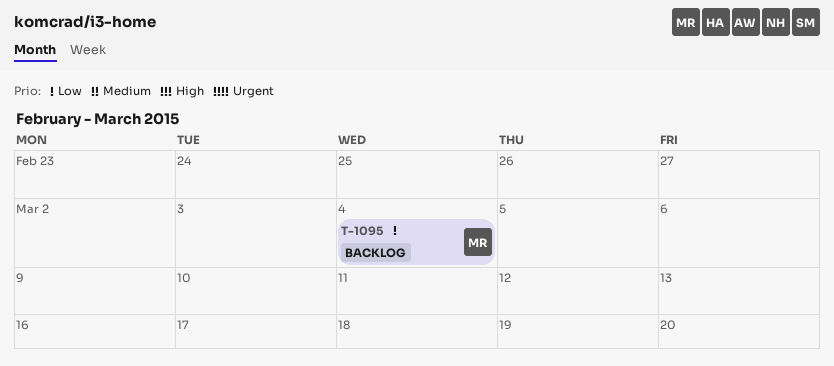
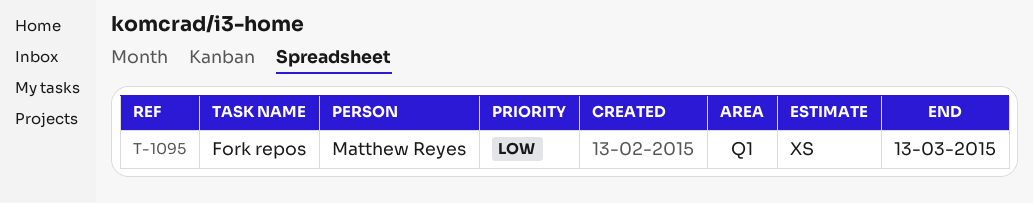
T-1095, due: Mar 4 -> Mar 13

